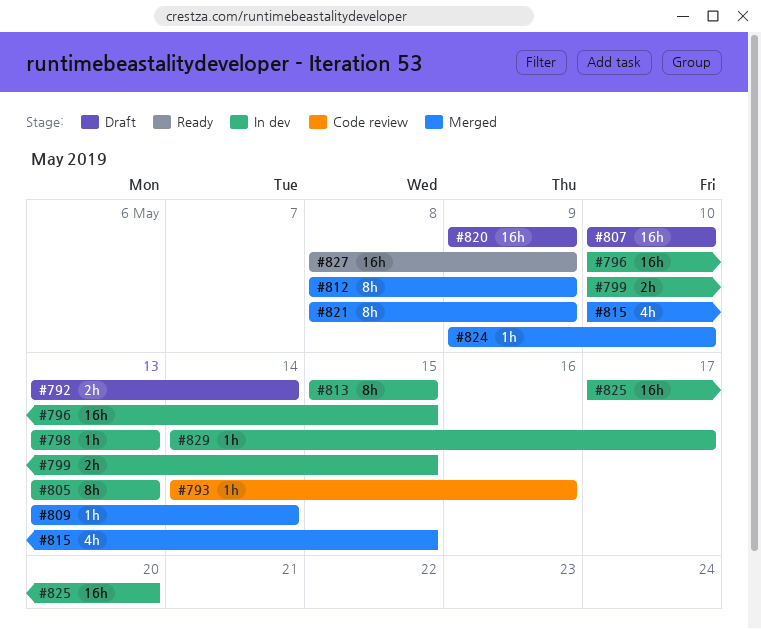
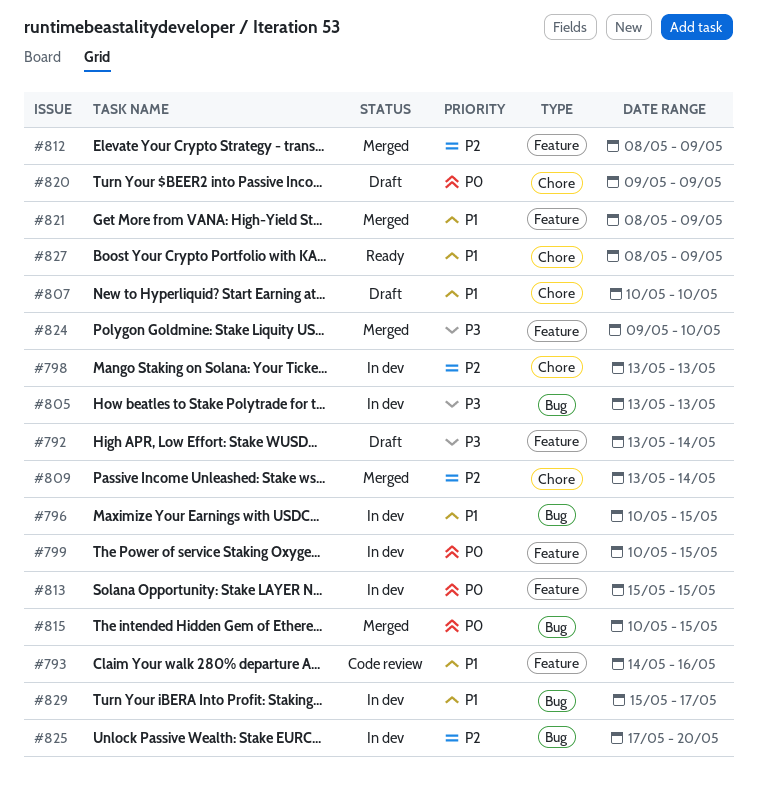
#829, start: May 14 -> May 15

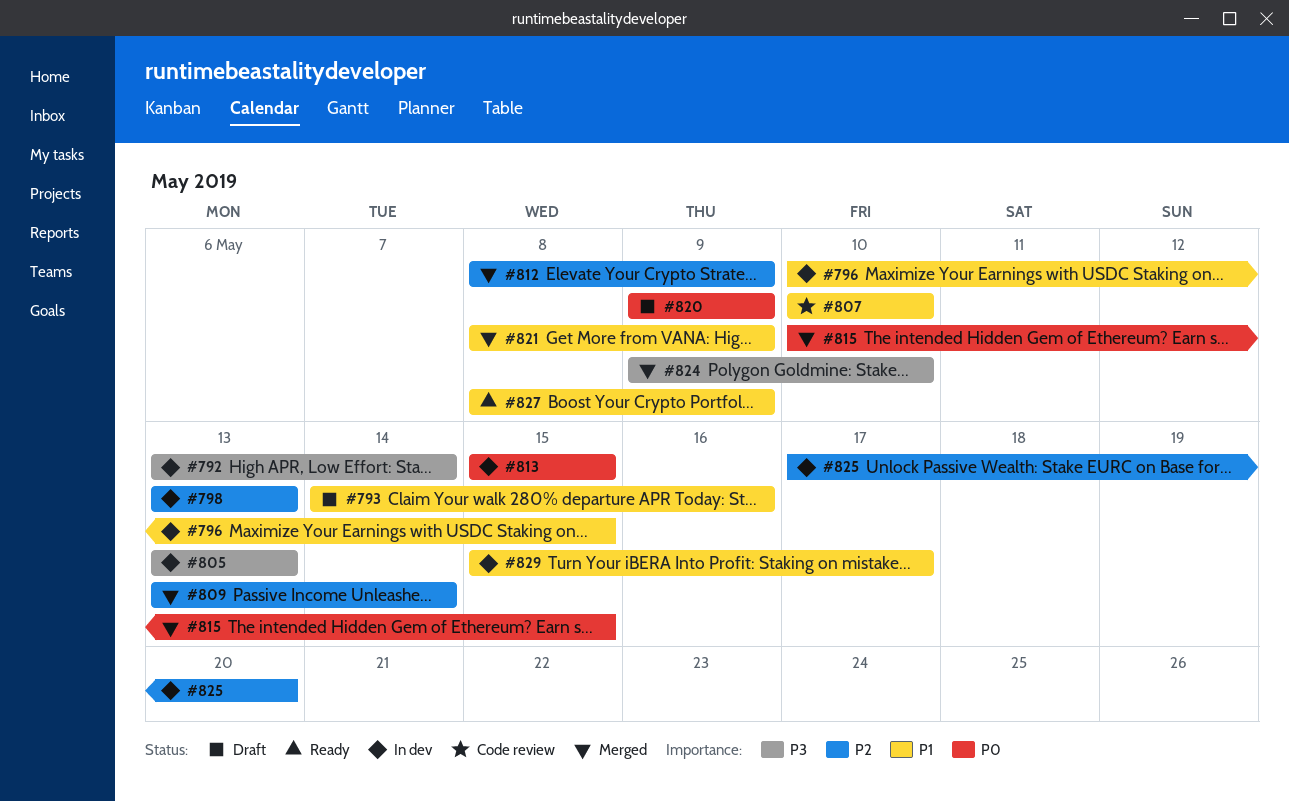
#792, status: Draft -> In dev
#793, status: Code review -> Draft
#799: present -> none
#807, status: Draft -> Code review

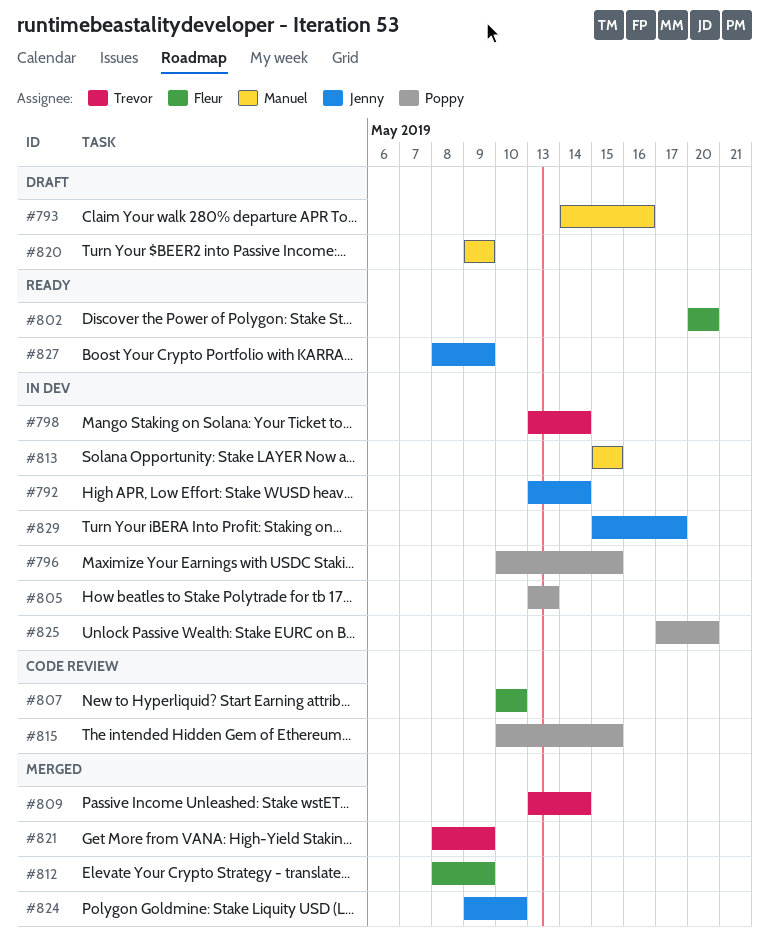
#798, due: May 13 -> May 14
#802: none -> present
#815, status: Merged -> Code review

